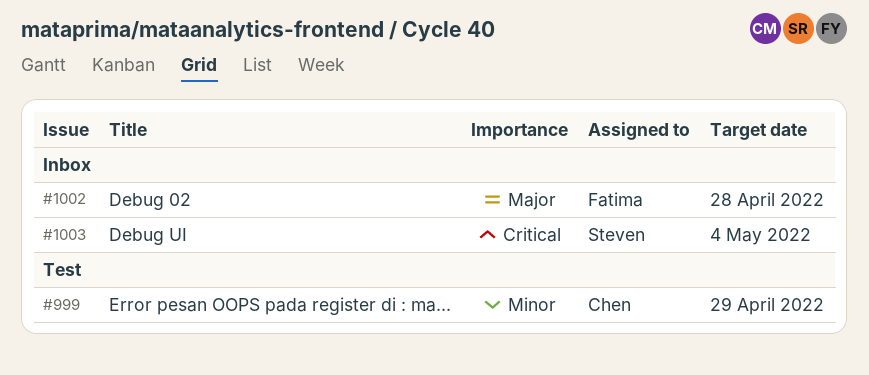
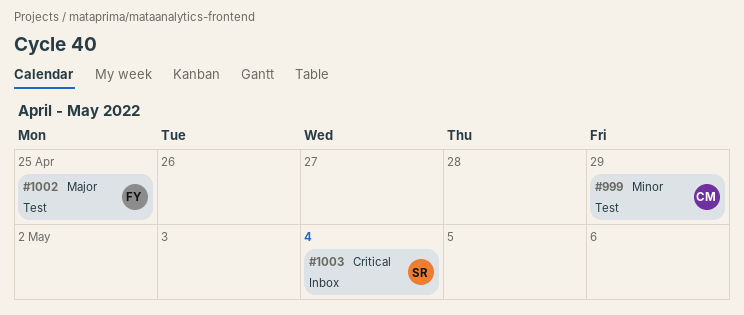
#1002, status: Inbox -> Test
#1002, due: Apr 28 -> Apr 25

